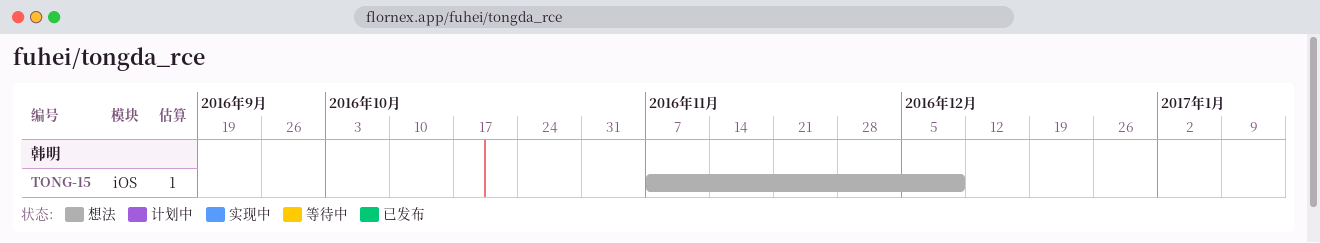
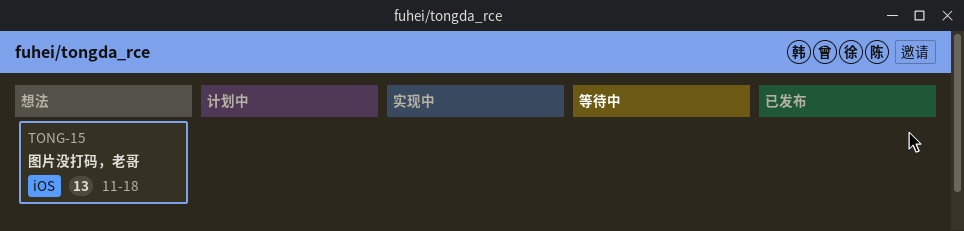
TONG-15, estimate: 1 -> 13
TONG-15, due: Dec 9 -> Nov 18

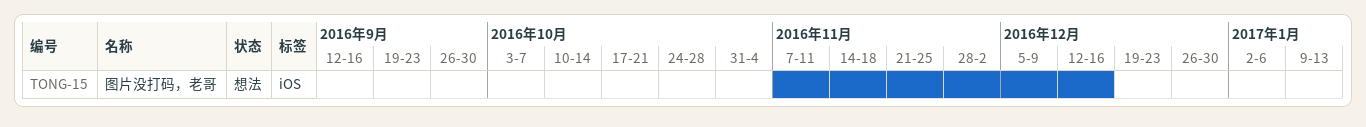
TONG-15, due: Nov 18 -> Dec 16

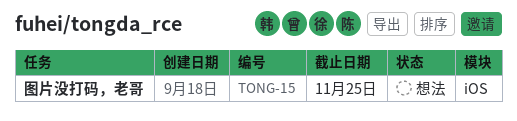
TONG-15, due: Dec 16 -> Nov 25

